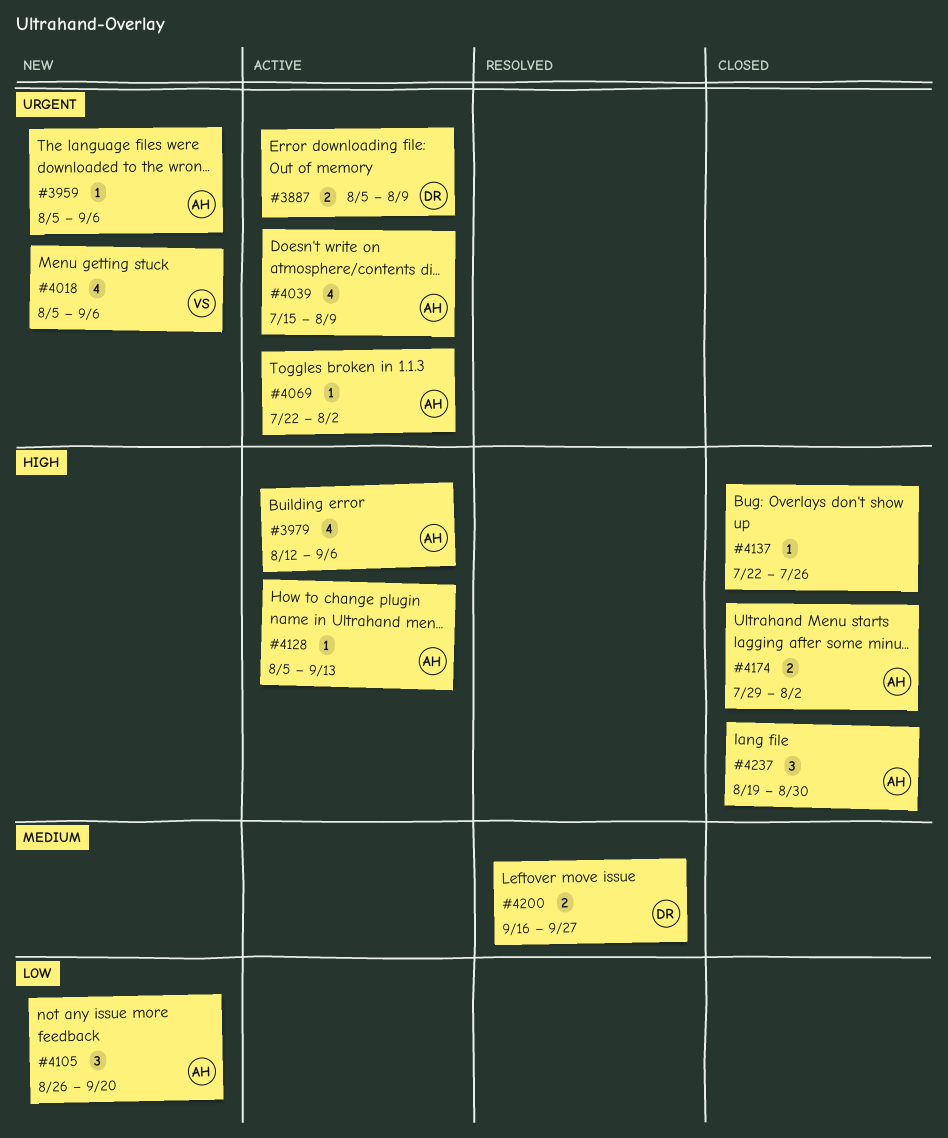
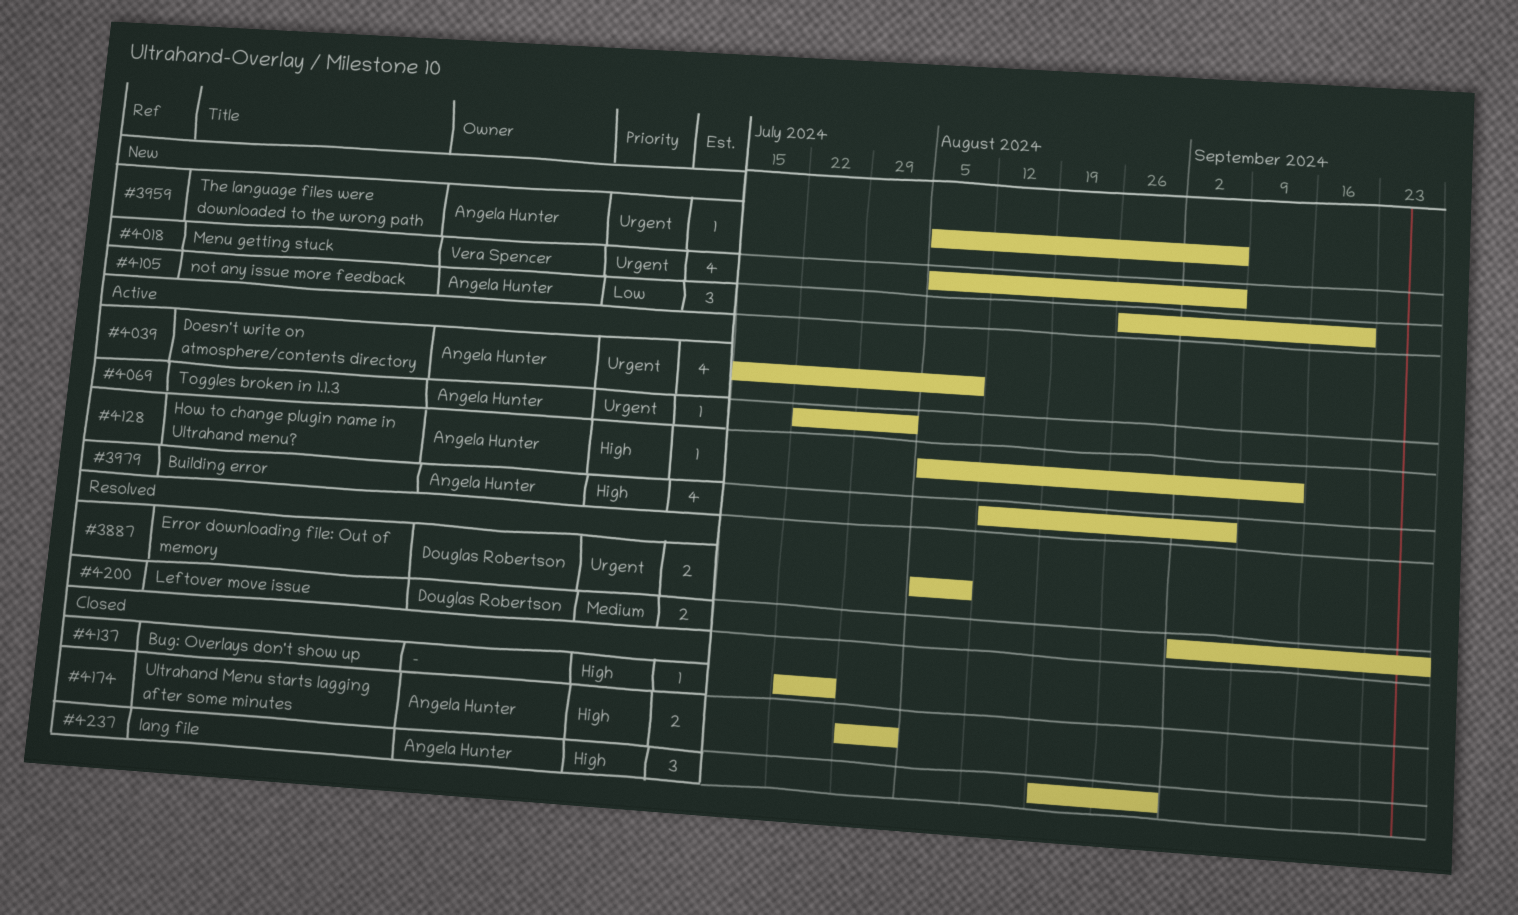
#3887, status: Active -> Resolved
#4200, start: Sep 16 -> Sep 2

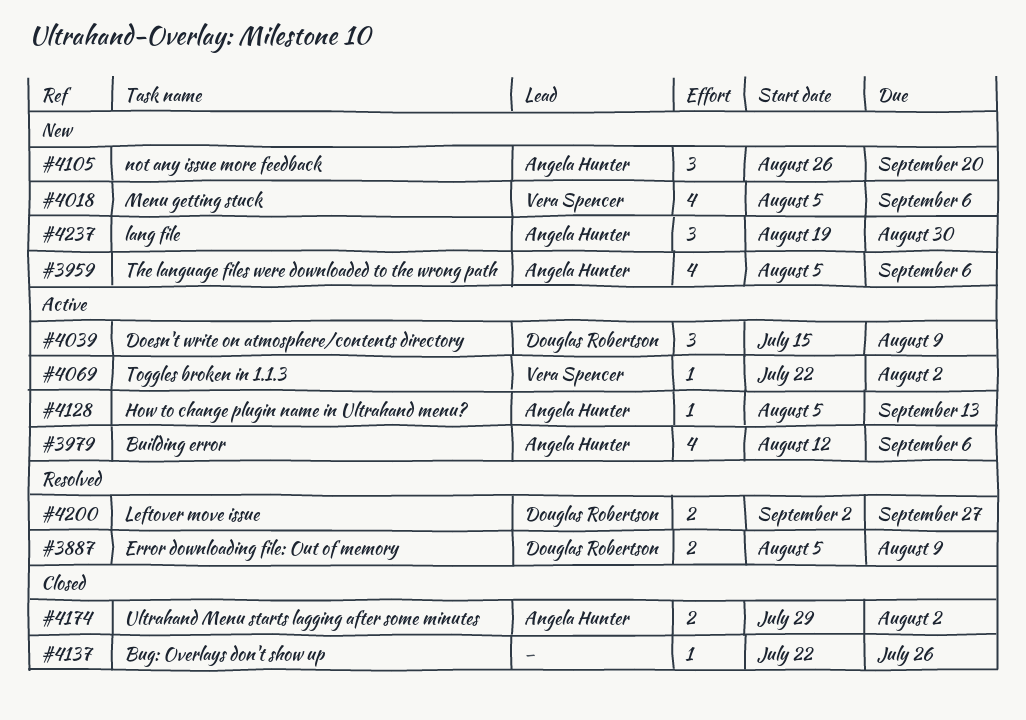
#3959, estimate: 1 -> 4
#4039, owner: Angela Hunter -> Douglas Robertson
#4039, estimate: 4 -> 3
#4069, owner: Angela Hunter -> Vera Spencer
#4237, status: Closed -> New

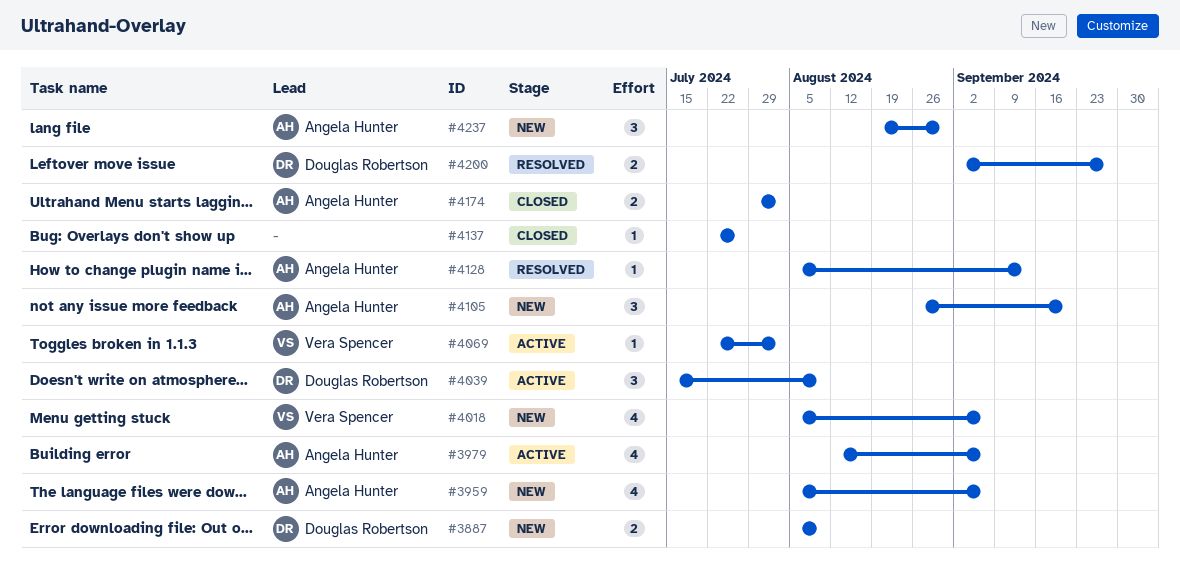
#3887, status: Resolved -> New
#4128, status: Active -> Resolved

